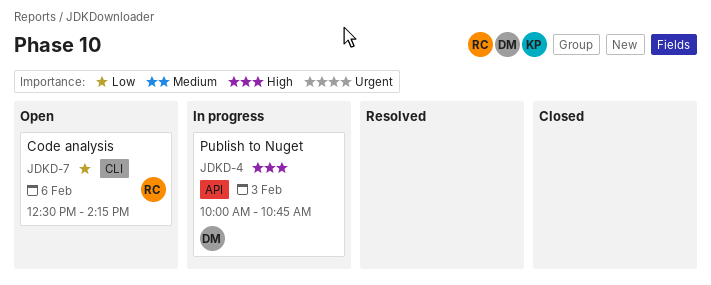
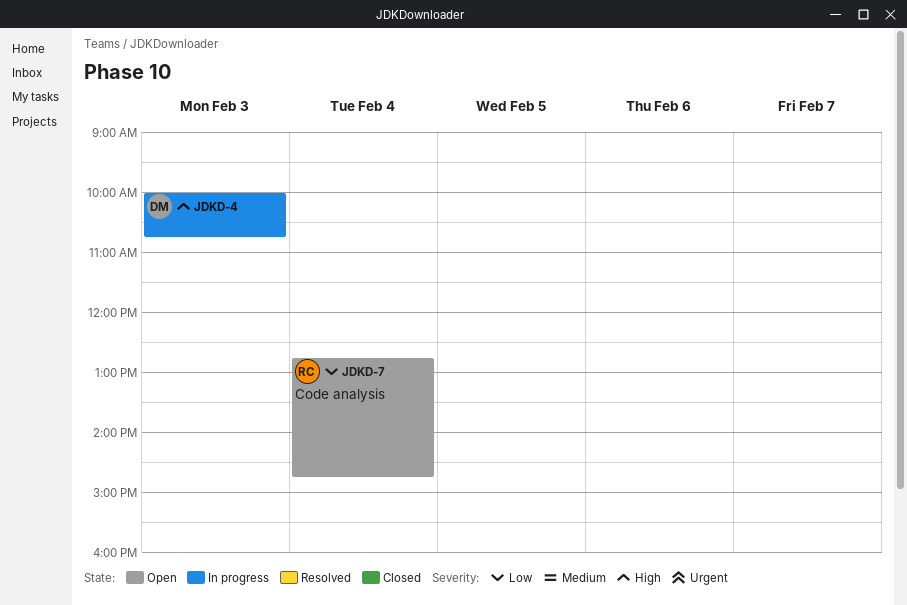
JDKD-7, day: Feb 6 -> Feb 4
JDKD-7, begins: 12:30 -> 12:45
JDKD-7, ends: 14:15 -> 14:45

